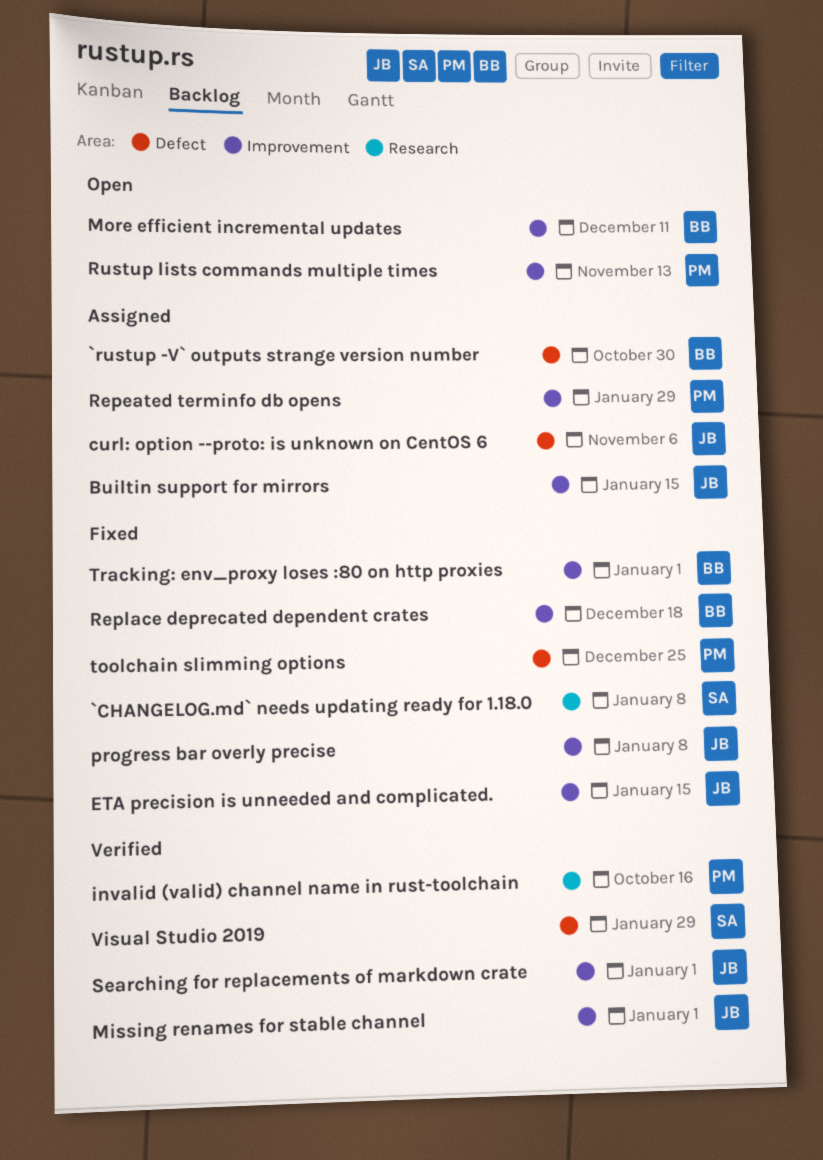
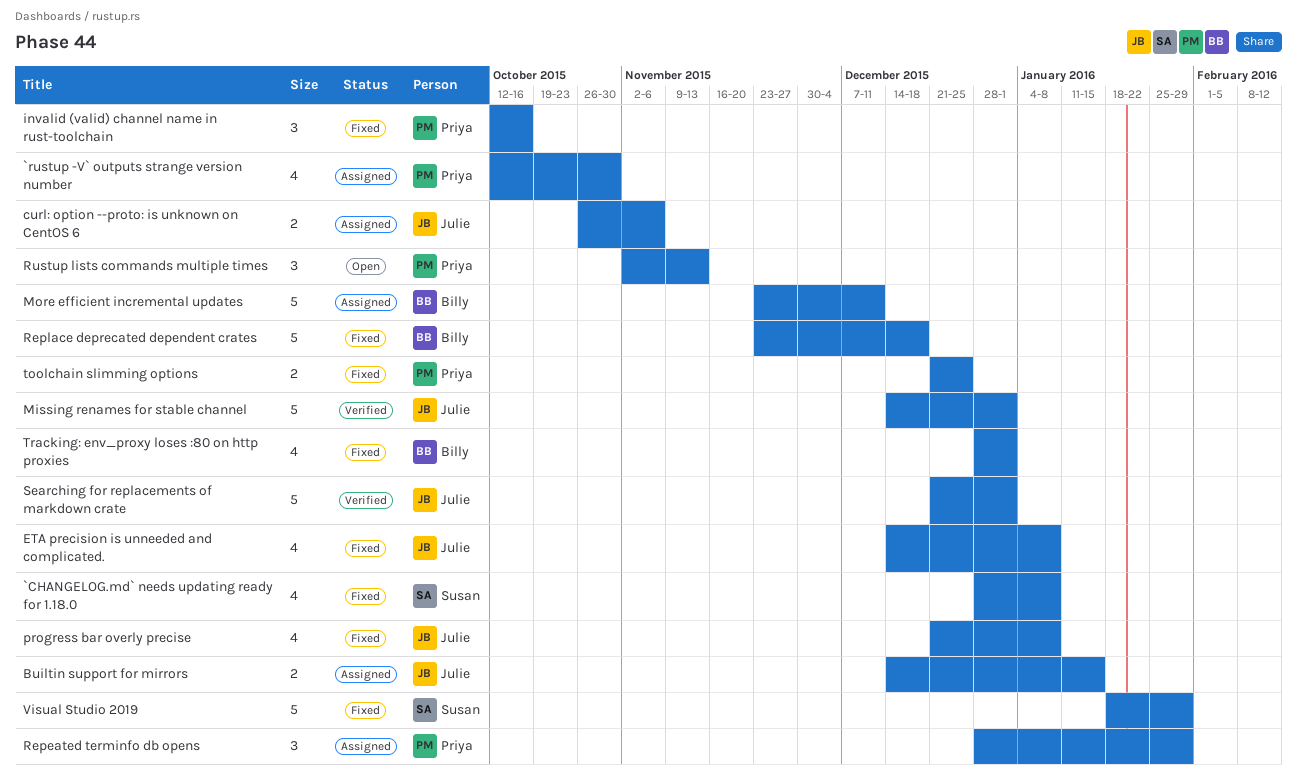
`rustup -V` outputs strange version number, owner: Billy -> Priya
ETA precision is unneeded and complicated., due: Jan 15 -> Jan 8
invalid (valid) channel name in rust-toolchain, status: Verified -> Fixed
More efficient incremental updates, status: Open -> Assigned
Visual Studio 2019, status: Verified -> Fixed

